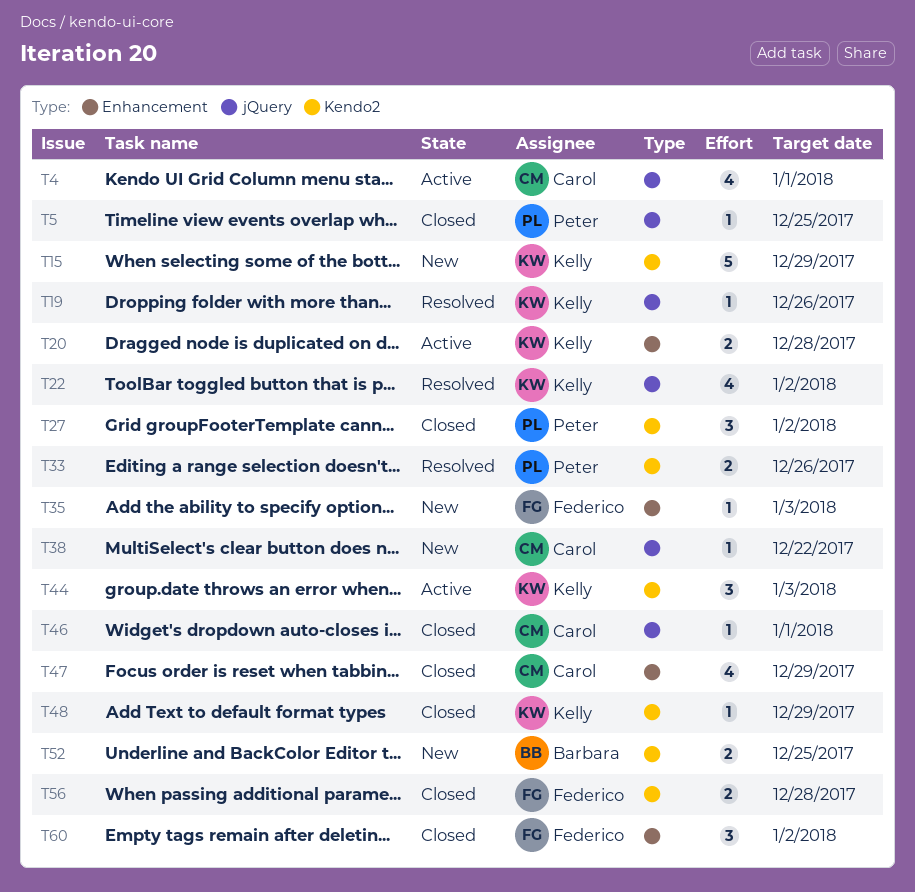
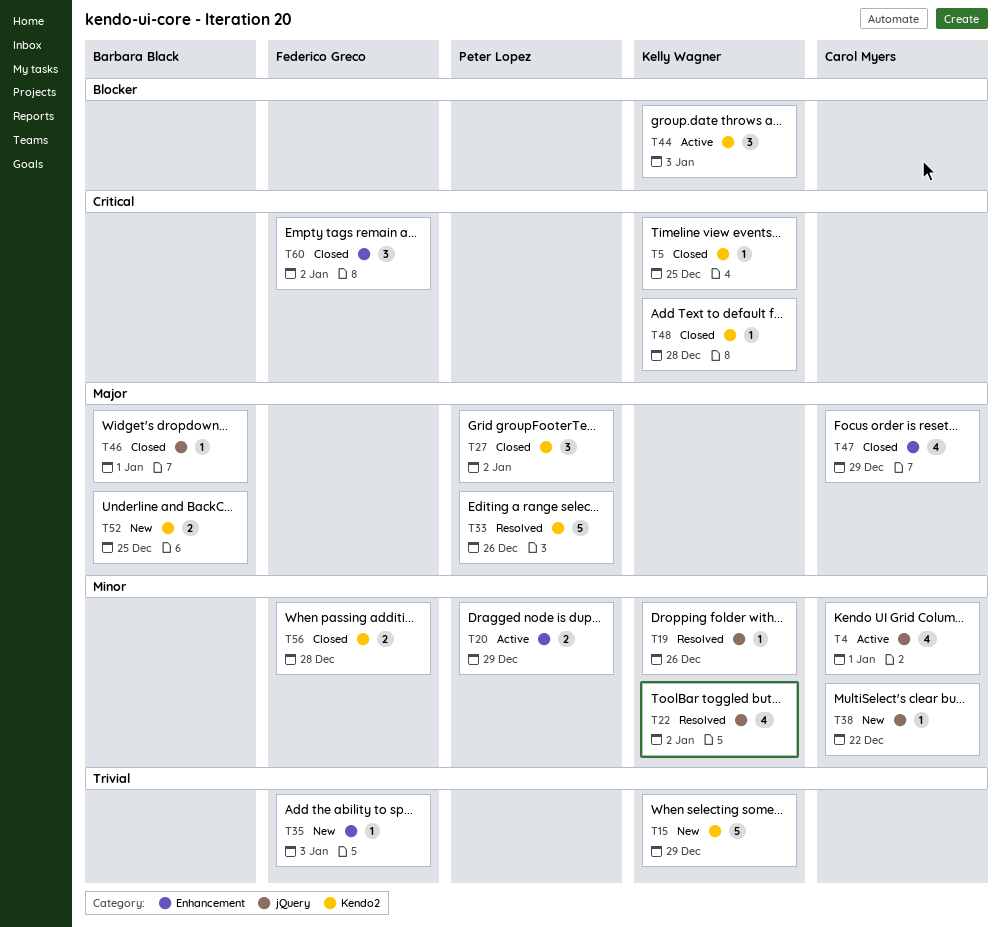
T5, owner: Peter Lopez -> Kelly Wagner
T5, label: jQuery -> Kendo2
T20, owner: Kelly Wagner -> Peter Lopez
T20, due: Dec 28 -> Dec 29
T33, estimate: 2 -> 5
T46, owner: Carol Myers -> Barbara Black
T48, due: Dec 29 -> Dec 28

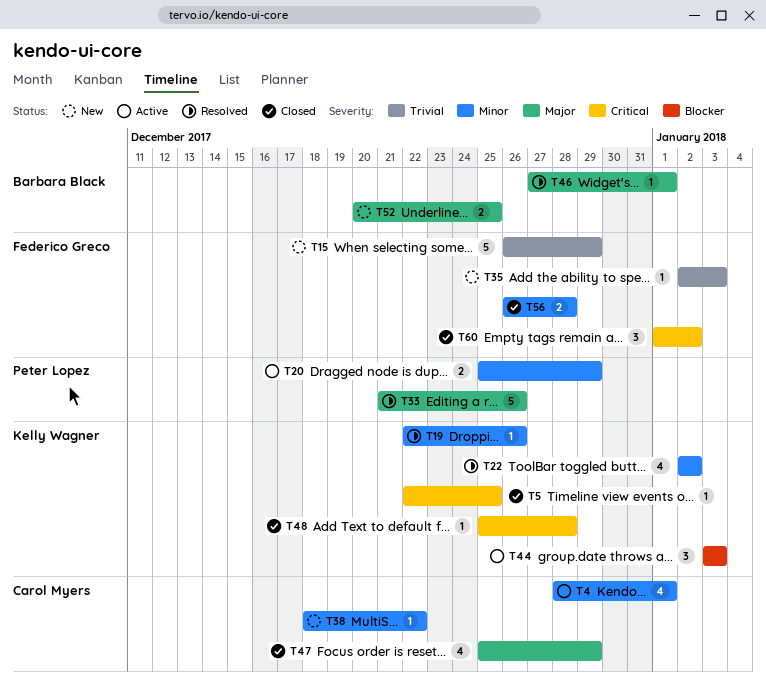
T15, owner: Kelly Wagner -> Federico Greco
T27: present -> none
T46, status: Closed -> Resolved

